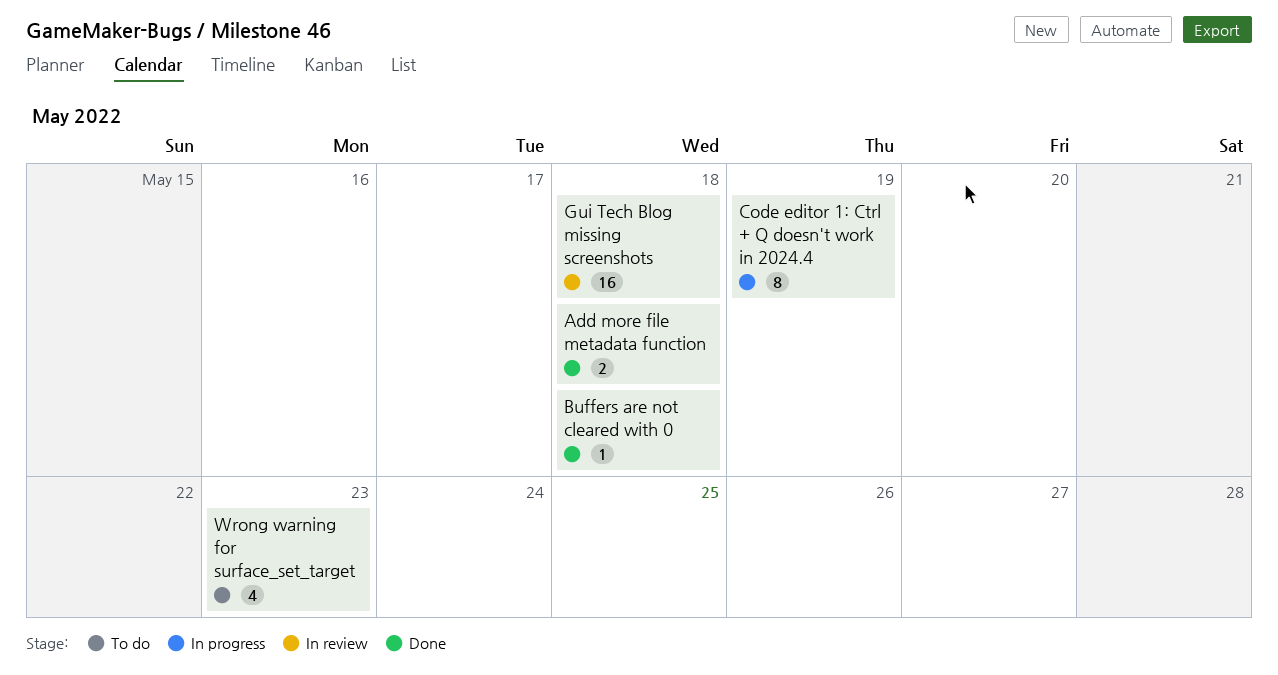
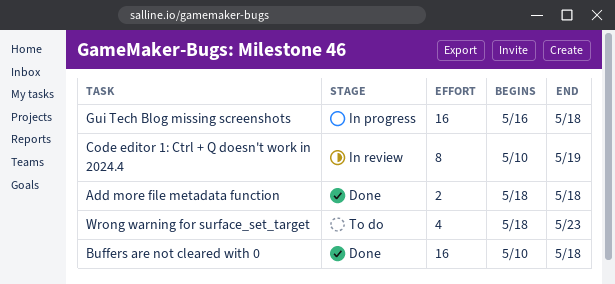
Buffers are not cleared with 0, estimate: 1 -> 16
Code editor 1: Ctrl + Q doesn't work in 2024.4, status: In progress -> In review
Gui Tech Blog missing screenshots, status: In review -> In progress

